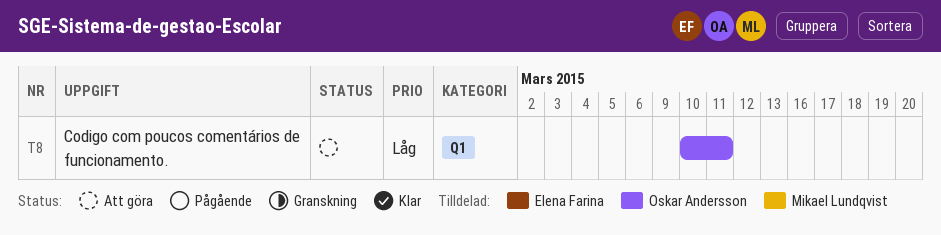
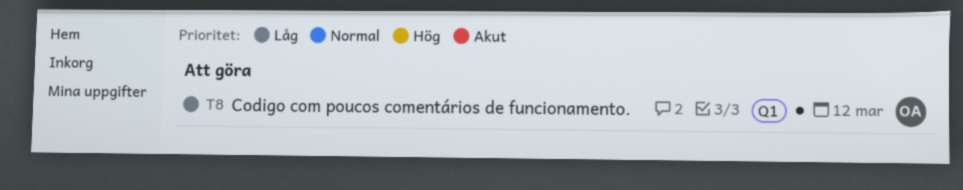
T8, due: Mar 11 -> Mar 12

